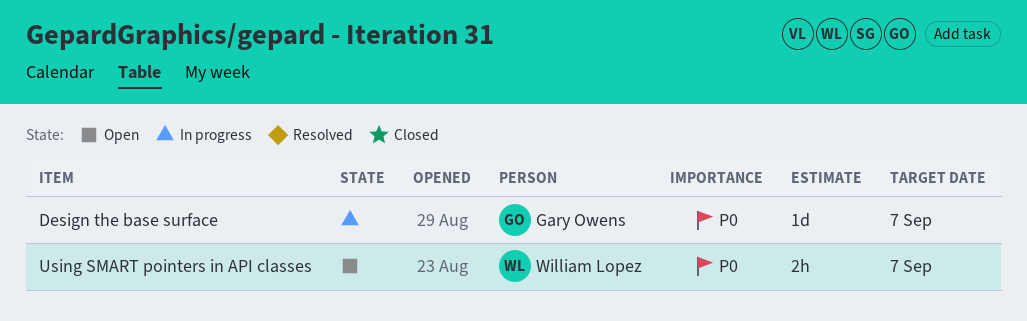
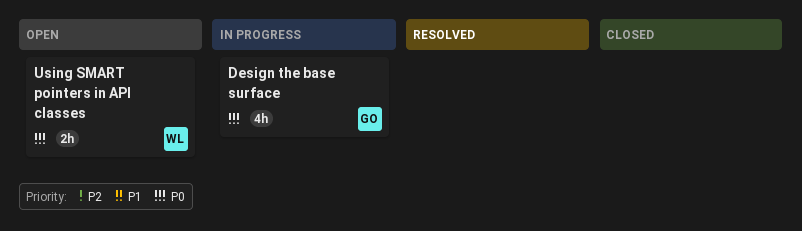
Design the base surface, estimate: 1d -> 4h

